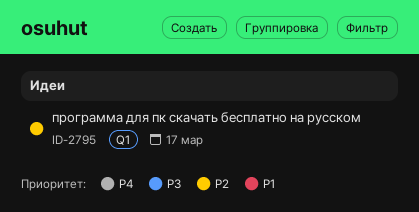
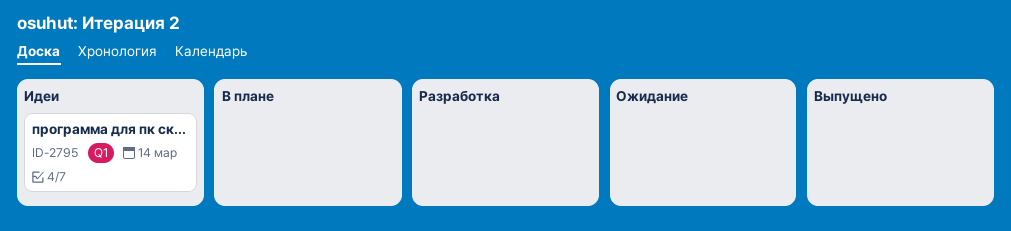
ID-2795, due: Mar 17 -> Mar 14

